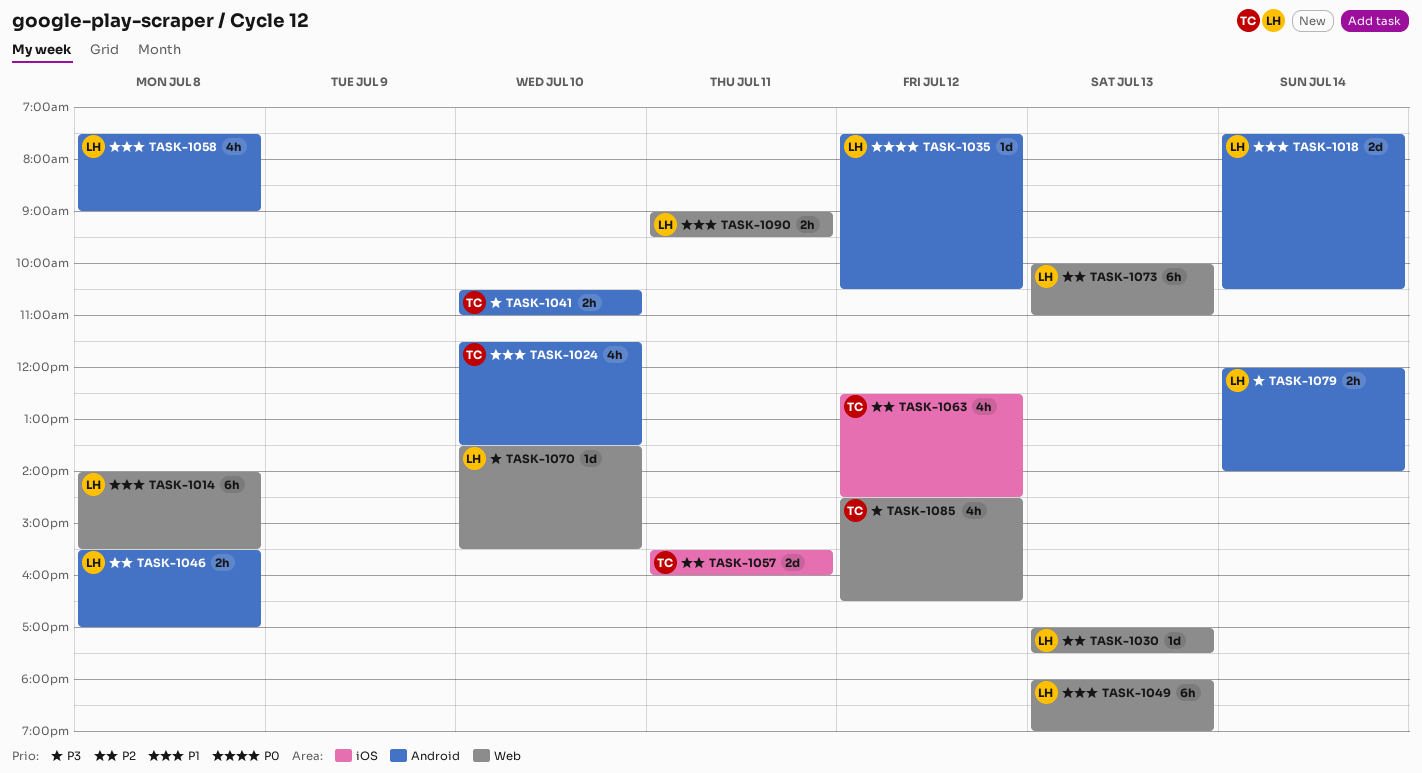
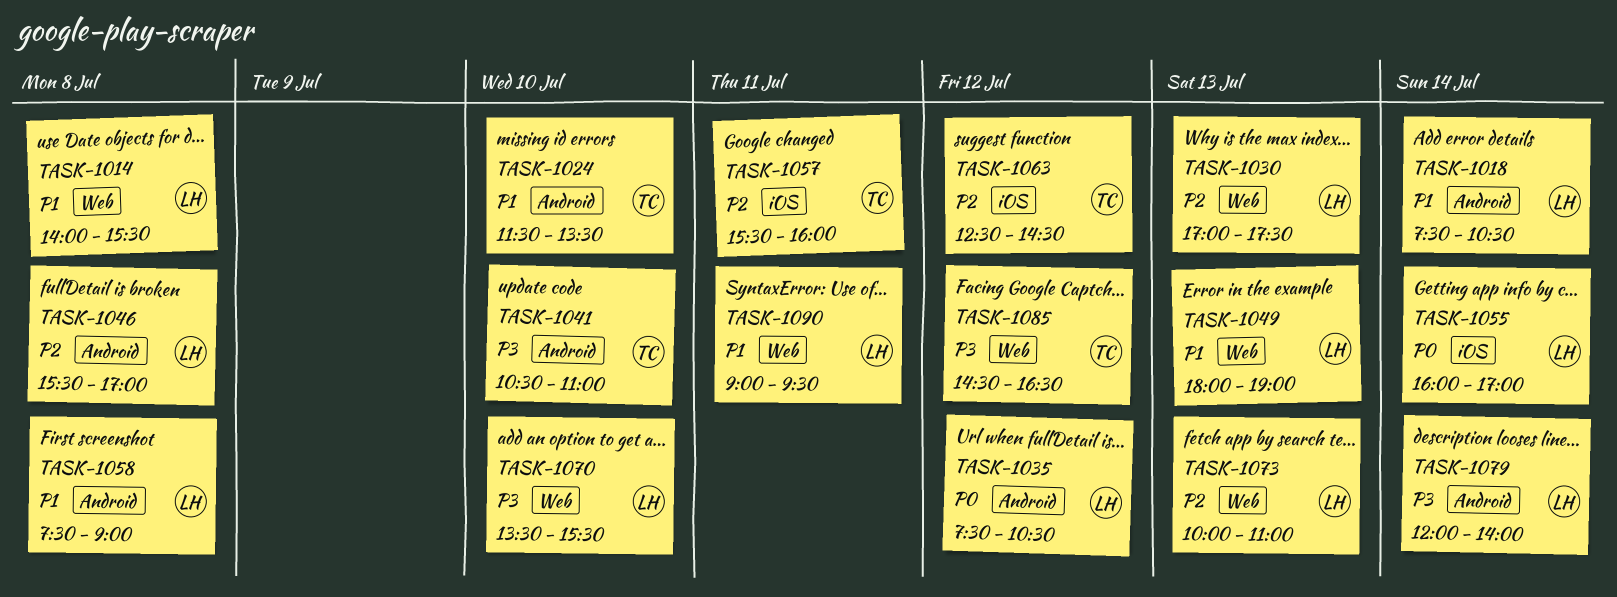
TASK-1055: none -> present

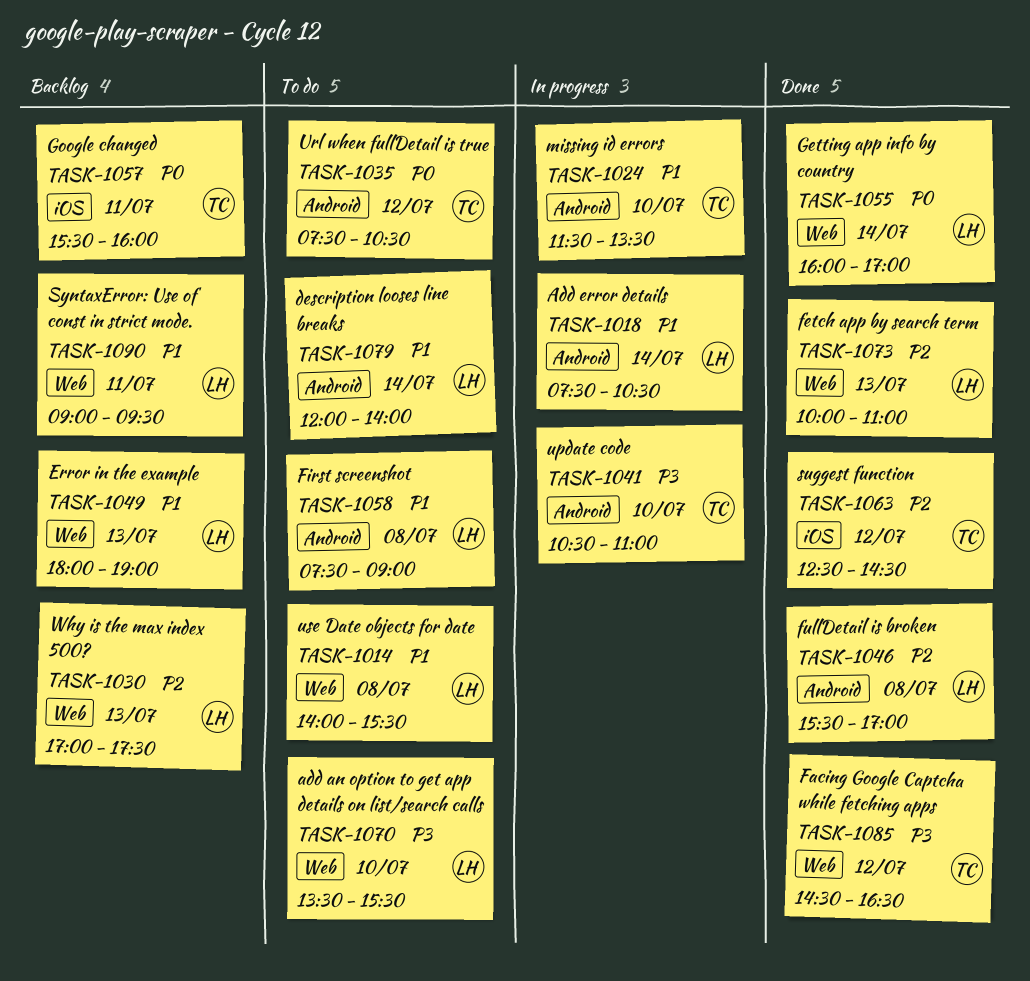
TASK-1035, owner: LH -> TC
TASK-1055, label: iOS -> Web
TASK-1057, priority: P2 -> P0
TASK-1079, priority: P3 -> P1

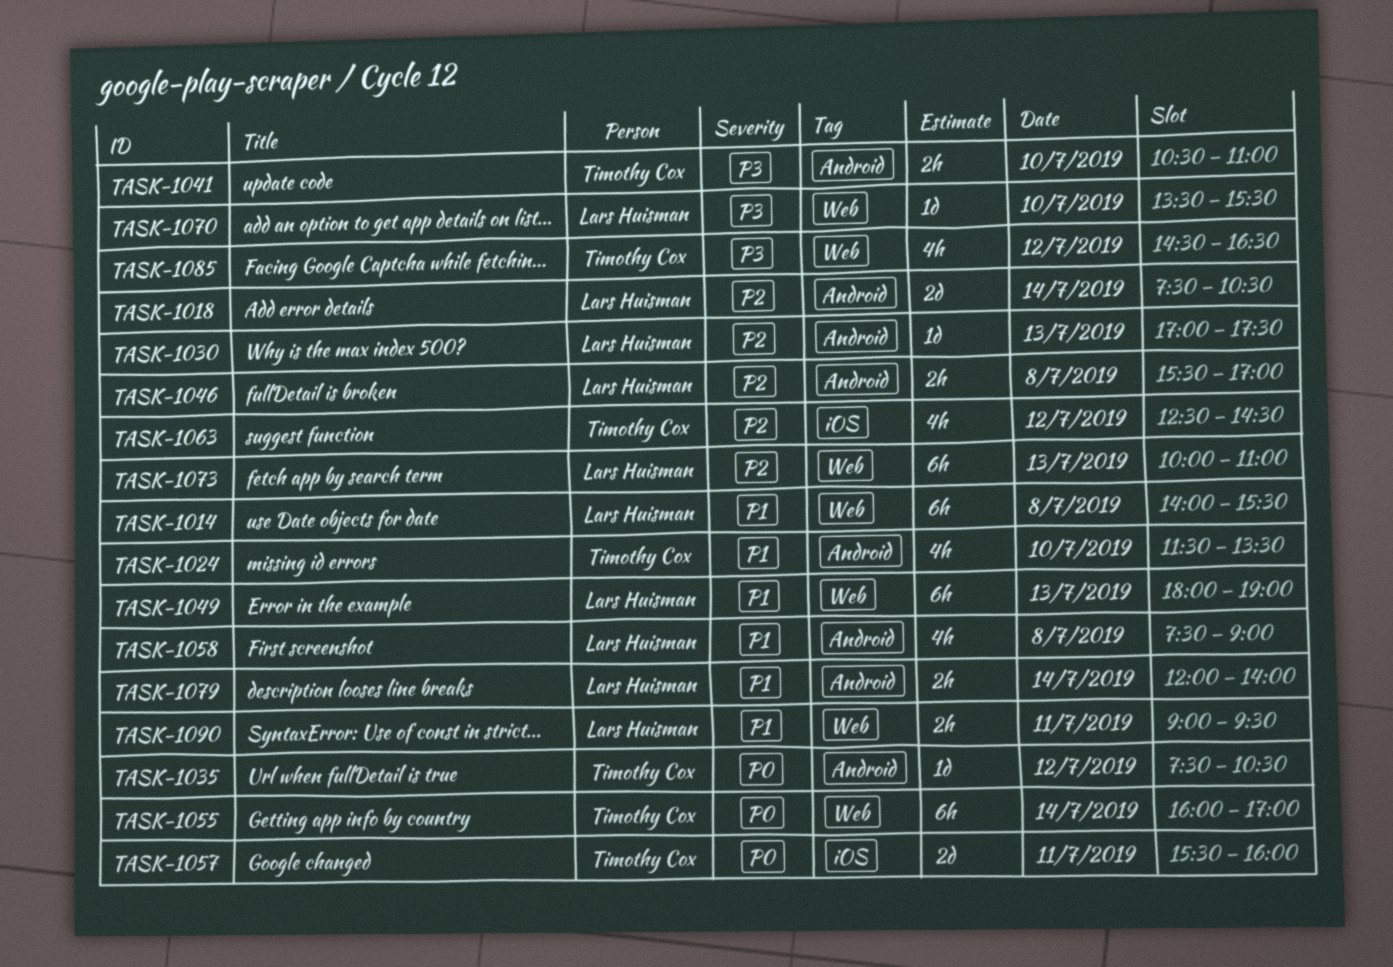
TASK-1018, priority: P1 -> P2
TASK-1030, label: Web -> Android
TASK-1055, owner: Lars Huisman -> Timothy Cox

